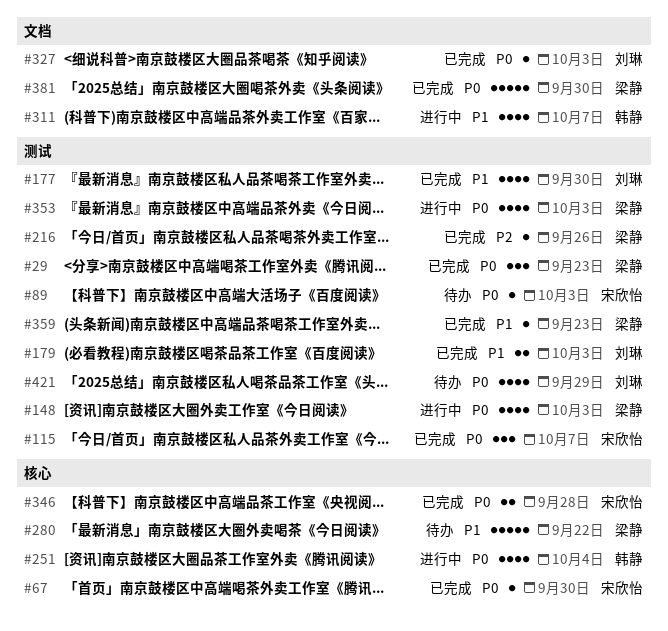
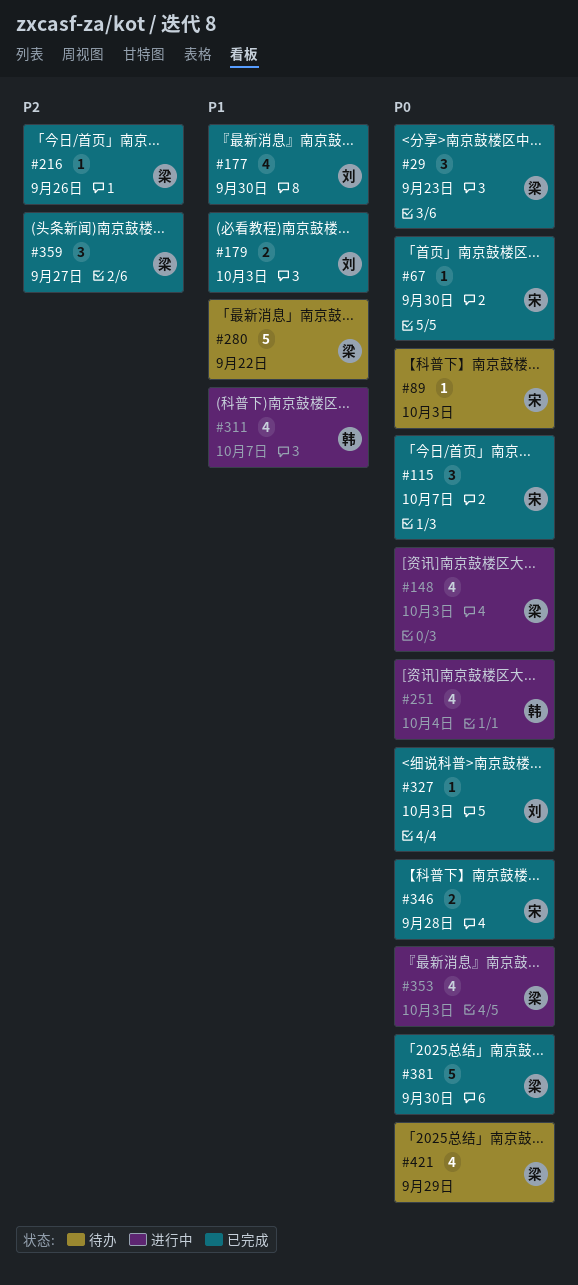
#359, priority: P1 -> P2
#359, estimate: 1 -> 3
#359, due: Sep 23 -> Sep 27
#421, owner: 刘琳 -> 梁静

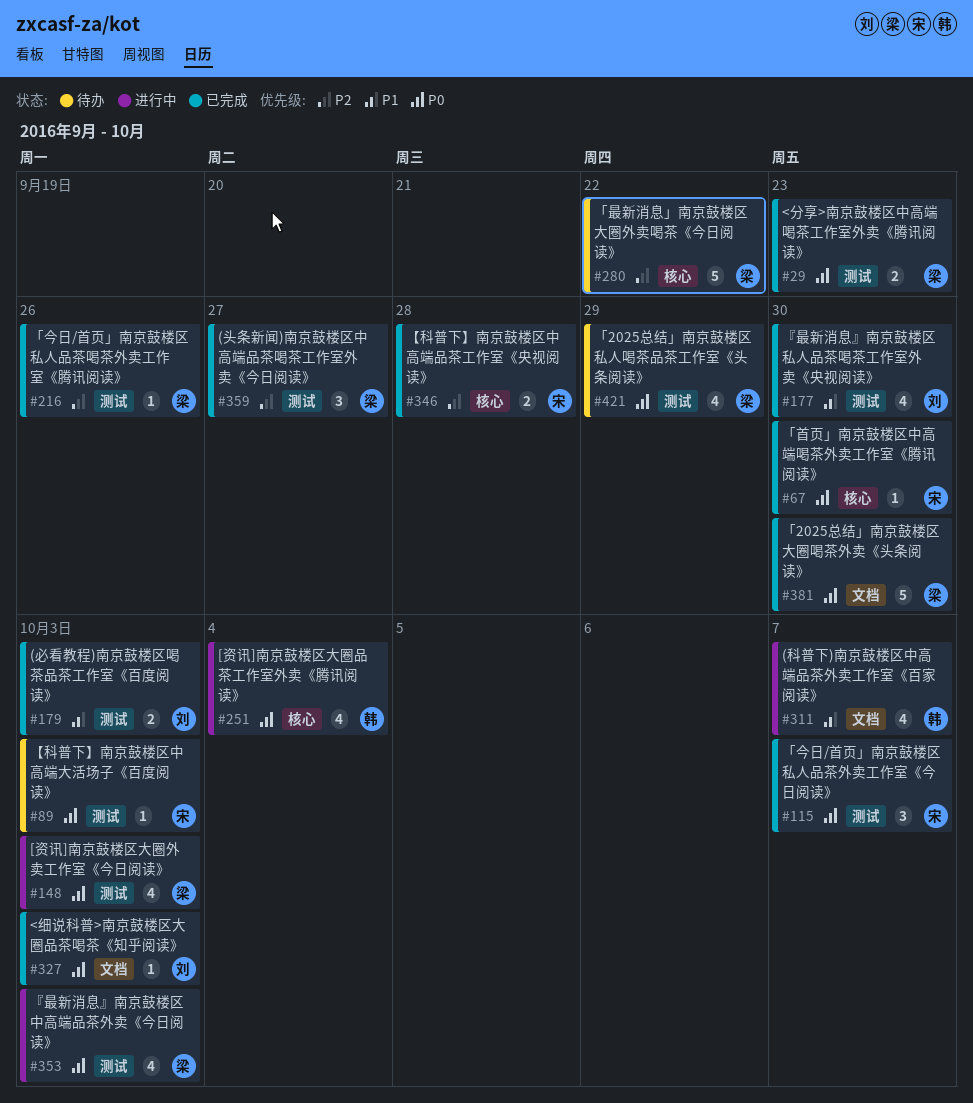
#29, estimate: 3 -> 2
#280, priority: P1 -> P2
#346, priority: P0 -> P2

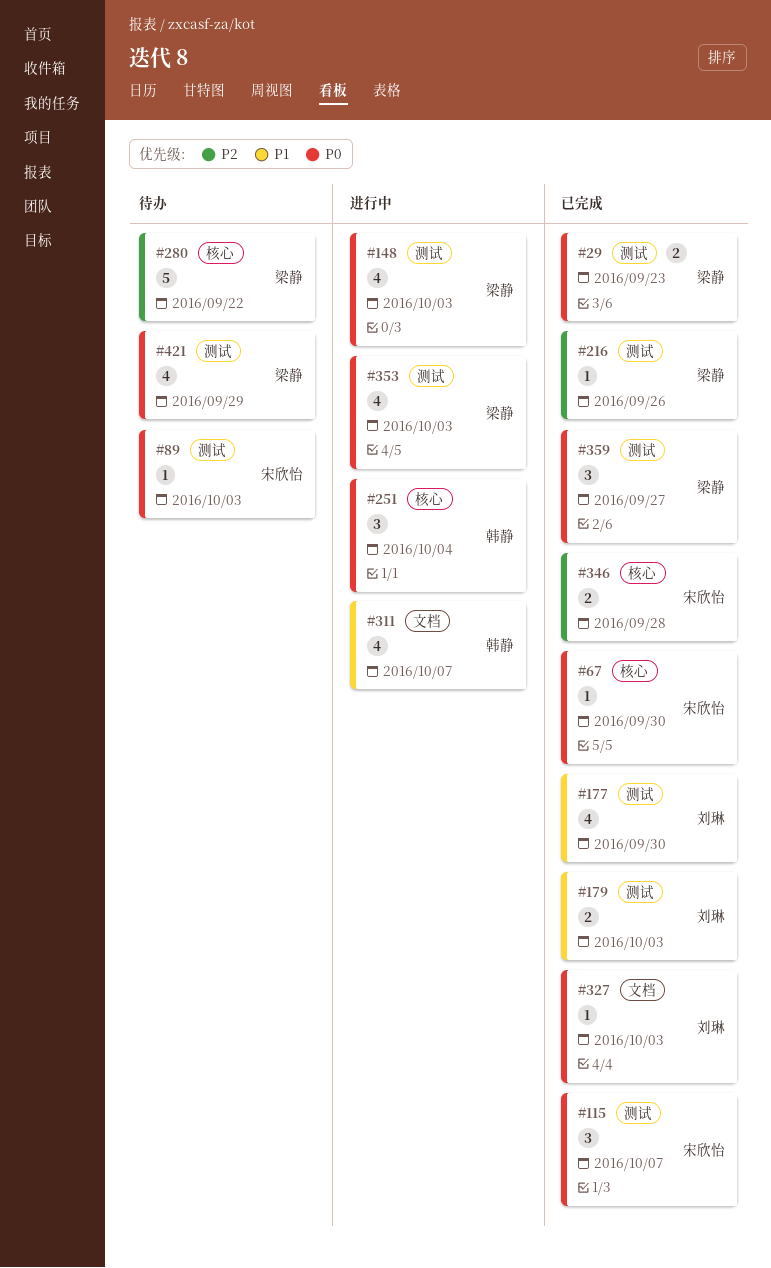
#251, estimate: 4 -> 3
#359, priority: P2 -> P0
#381: present -> none

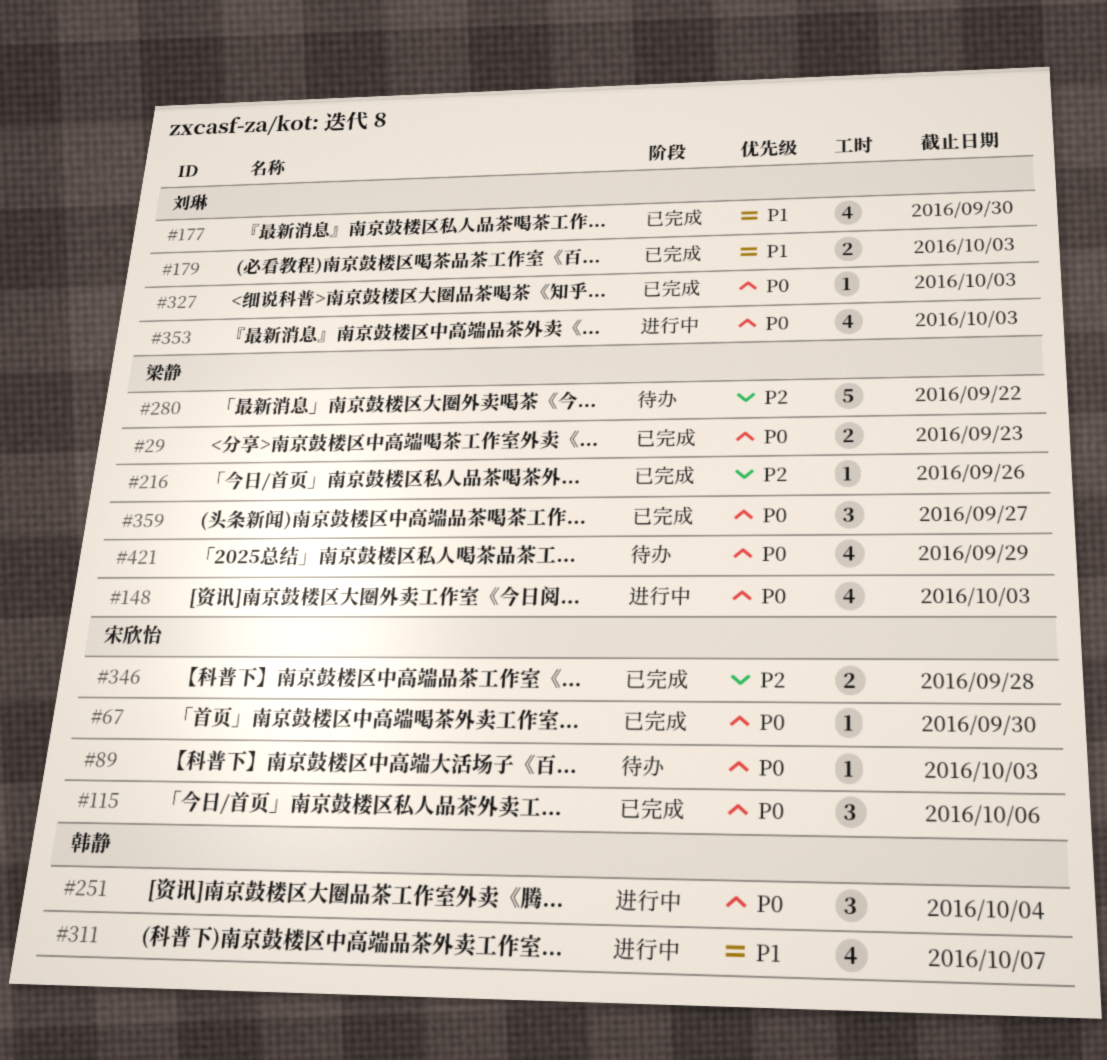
#115, due: Oct 7 -> Oct 6
#353, owner: 梁静 -> 刘琳

